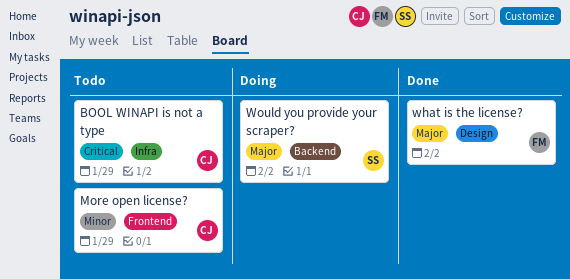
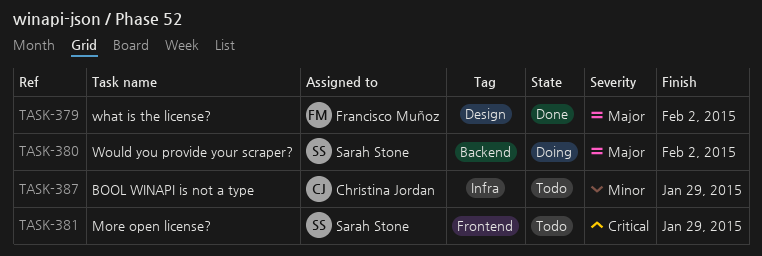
BOOL WINAPI is not a type, priority: Critical -> Minor
More open license?, owner: Christina Jordan -> Sarah Stone
More open license?, priority: Minor -> Critical

